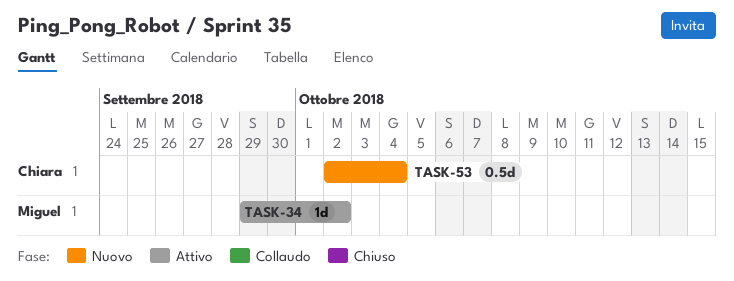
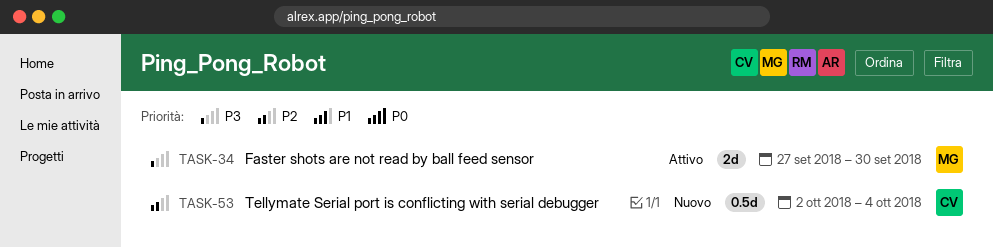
TASK-34, estimate: 1d -> 2d
TASK-34, start: Sep 29 -> Sep 27
TASK-34, due: Oct 2 -> Sep 30

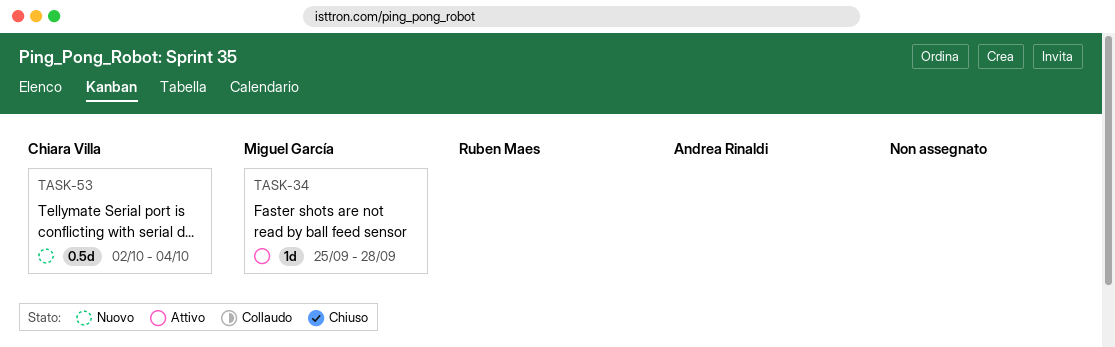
TASK-34, estimate: 2d -> 1d
TASK-34, start: Sep 27 -> Sep 25
TASK-34, due: Sep 30 -> Sep 28

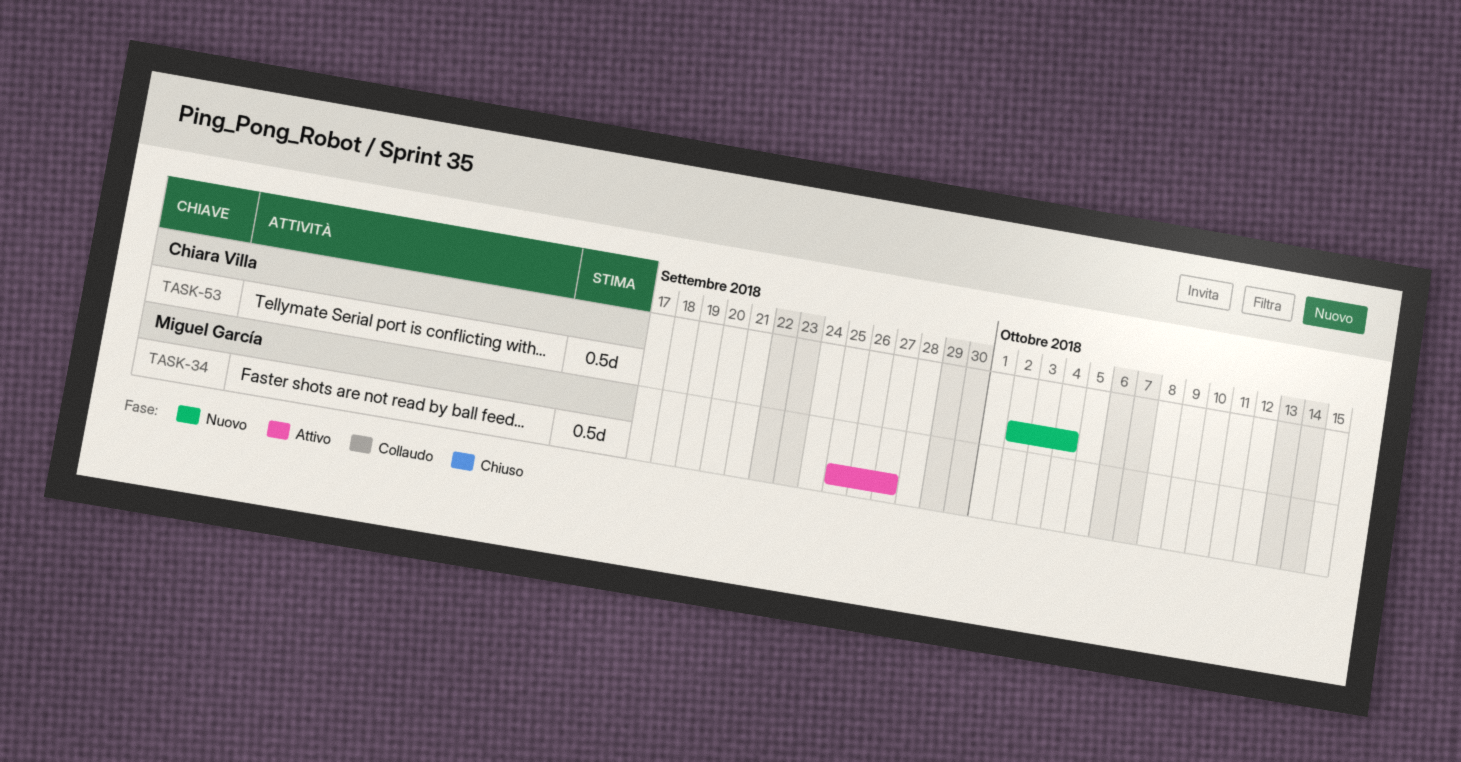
TASK-34, estimate: 1d -> 0.5d
TASK-34, due: Sep 28 -> Sep 27

